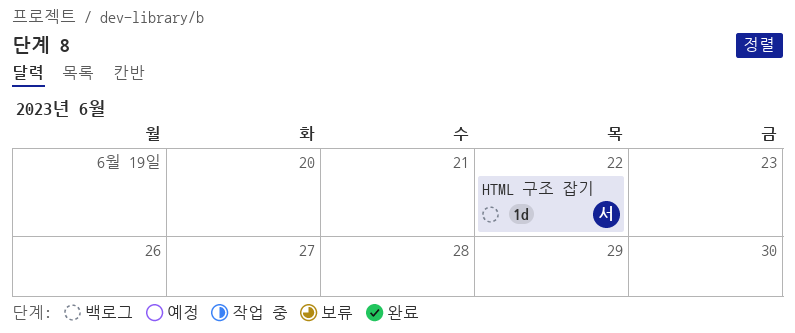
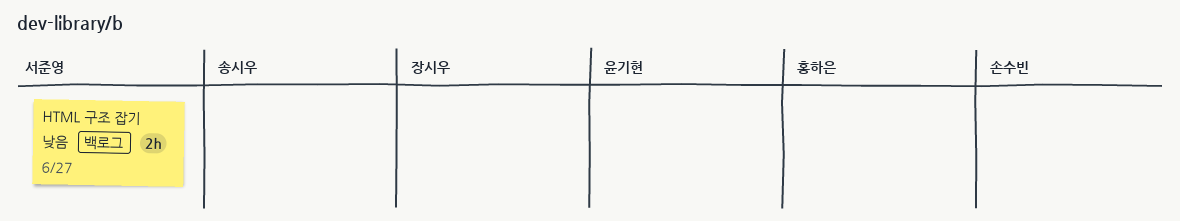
HTML 구조 잡기, estimate: 1d -> 2h
HTML 구조 잡기, due: Jun 22 -> Jun 27

